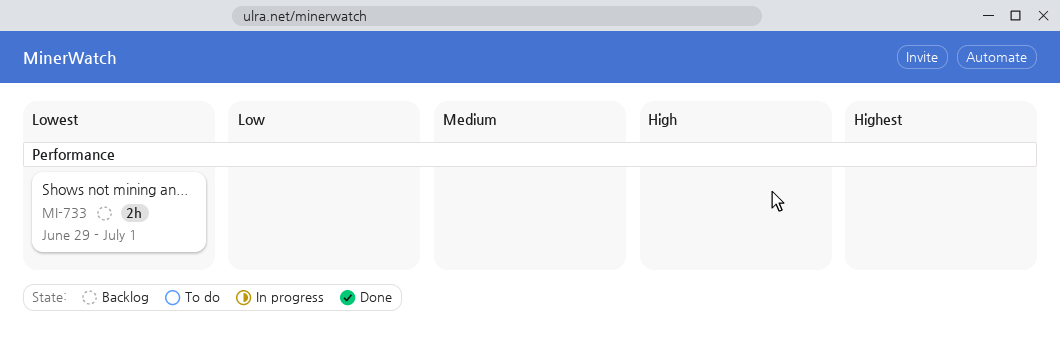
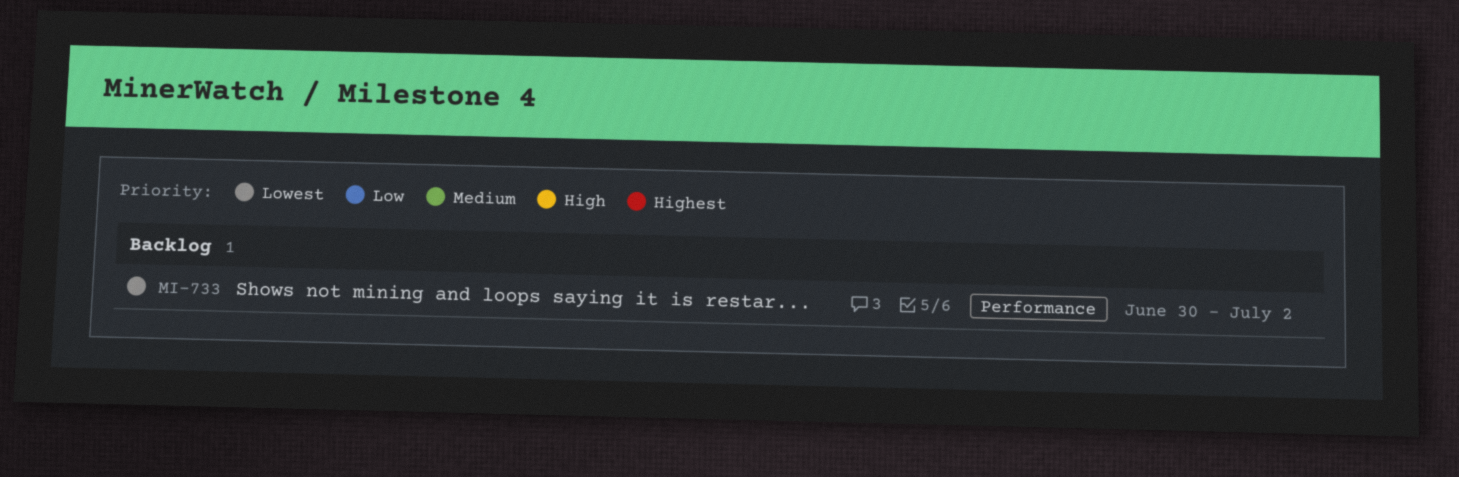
MI-733, start: Jun 29 -> Jun 30
MI-733, due: Jul 1 -> Jul 2

